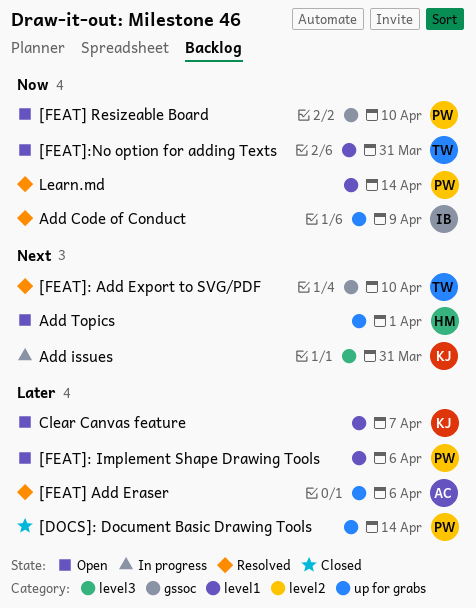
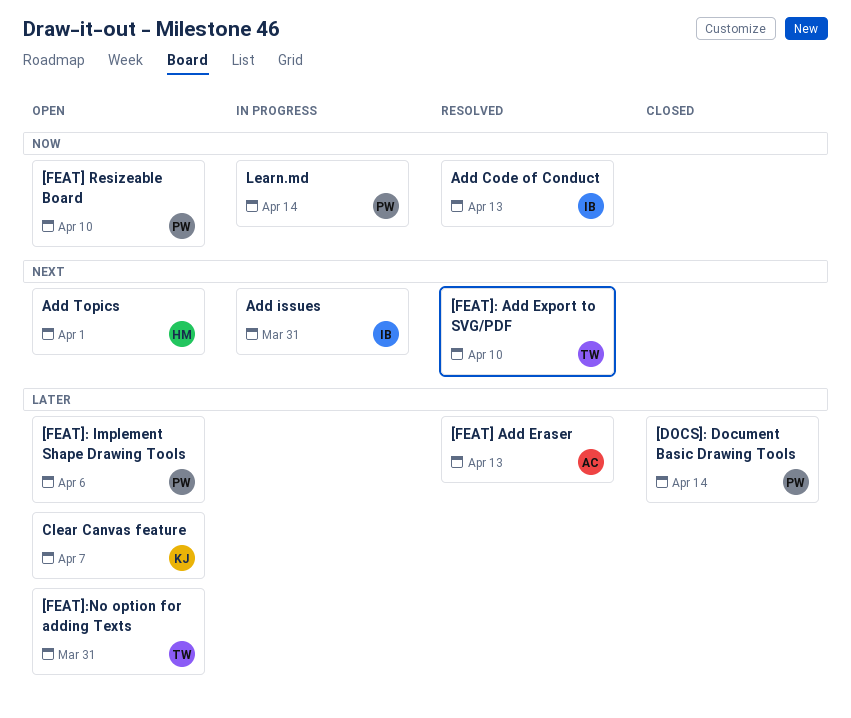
[FEAT] Add Eraser, due: Apr 6 -> Apr 13
[FEAT]:No option for adding Texts, priority: Now -> Later
Add Code of Conduct, due: Apr 9 -> Apr 13
Add issues, owner: KJ -> IB
Learn.md, status: Resolved -> In progress

